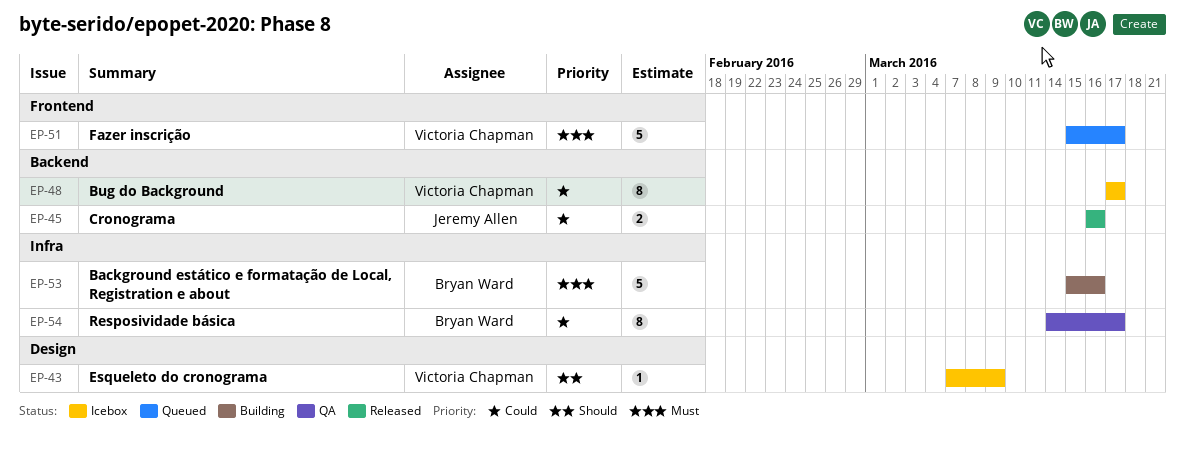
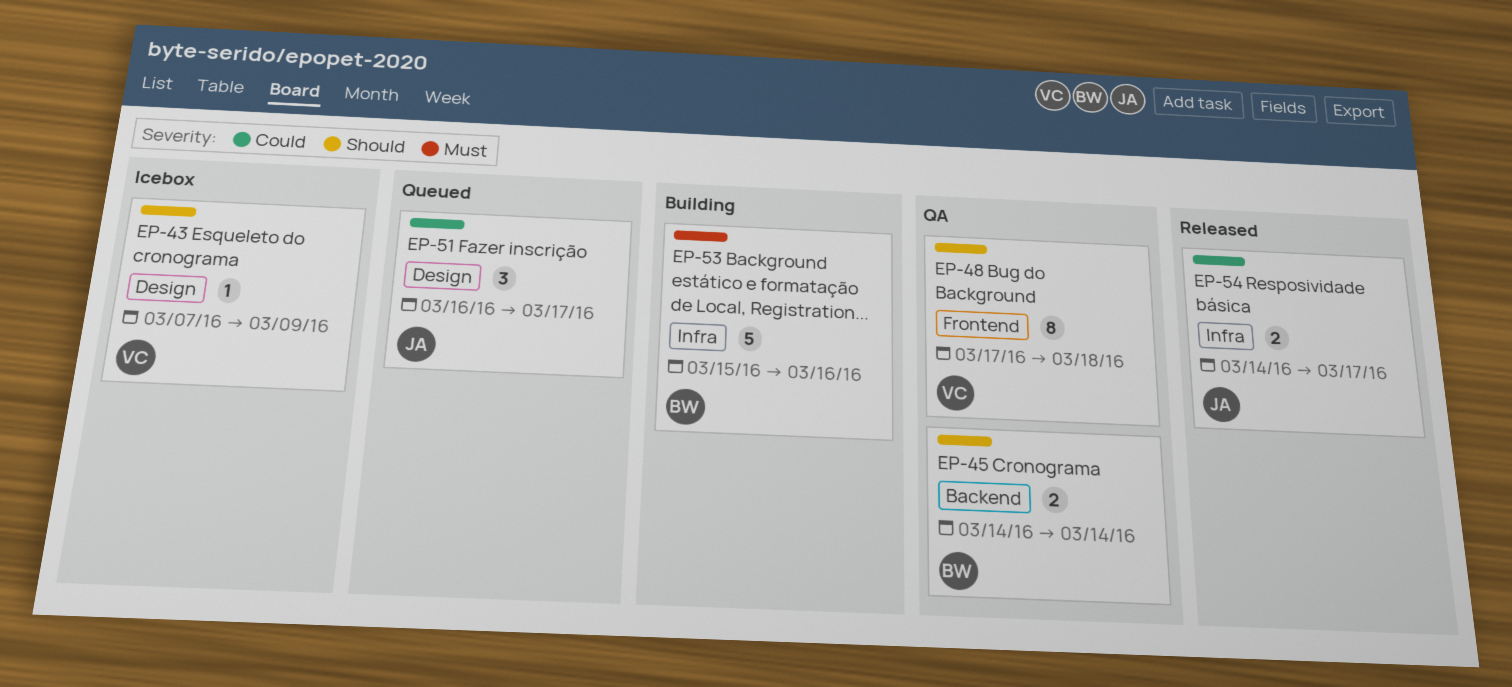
EP-45, status: Released -> QA
EP-45, owner: Jeremy Allen -> Bryan Ward
EP-45, priority: Could -> Should
EP-45, start: Mar 16 -> Mar 14
EP-45, due: Mar 16 -> Mar 14
EP-48, status: Icebox -> QA
EP-48, priority: Could -> Should
EP-48, label: Backend -> Frontend
EP-48, due: Mar 17 -> Mar 18
EP-51, owner: Victoria Chapman -> Jeremy Allen
EP-51, priority: Must -> Could
EP-51, label: Frontend -> Design
EP-51, estimate: 5 -> 3
EP-51, start: Mar 15 -> Mar 16
EP-54, status: QA -> Released
EP-54, owner: Bryan Ward -> Jeremy Allen
EP-54, estimate: 8 -> 2

